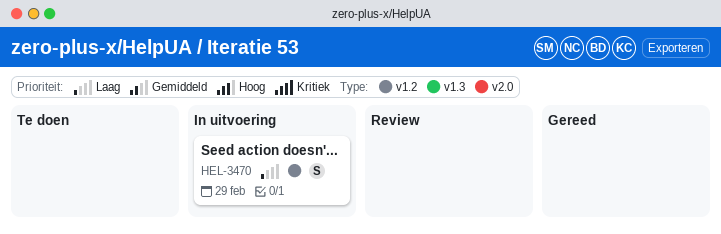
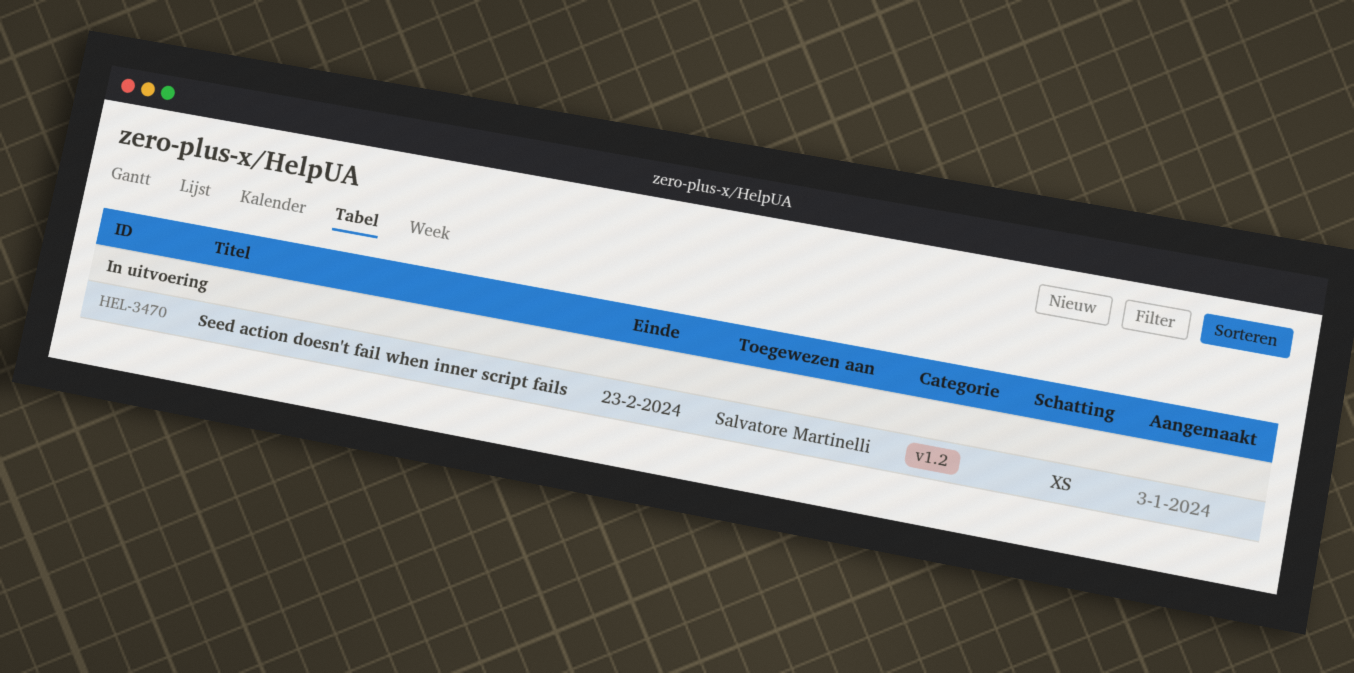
HEL-3470, estimate: S -> XS
HEL-3470, due: Feb 29 -> Feb 23

